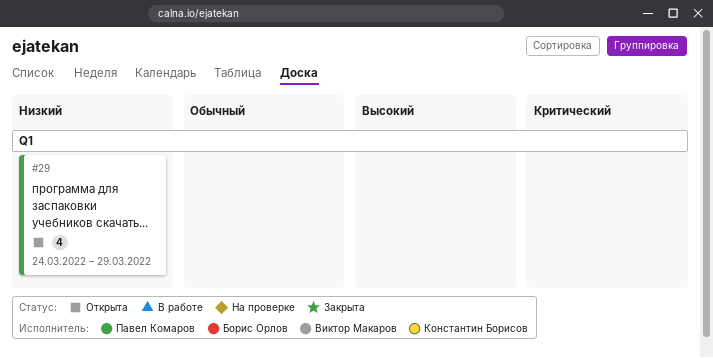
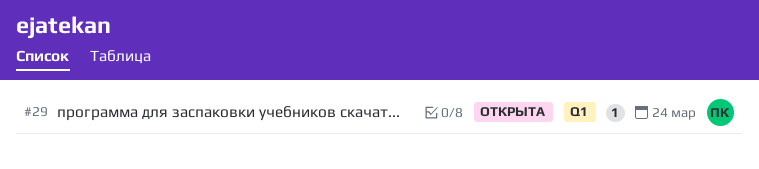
#29, estimate: 4 -> 1
#29, due: Mar 29 -> Mar 24

